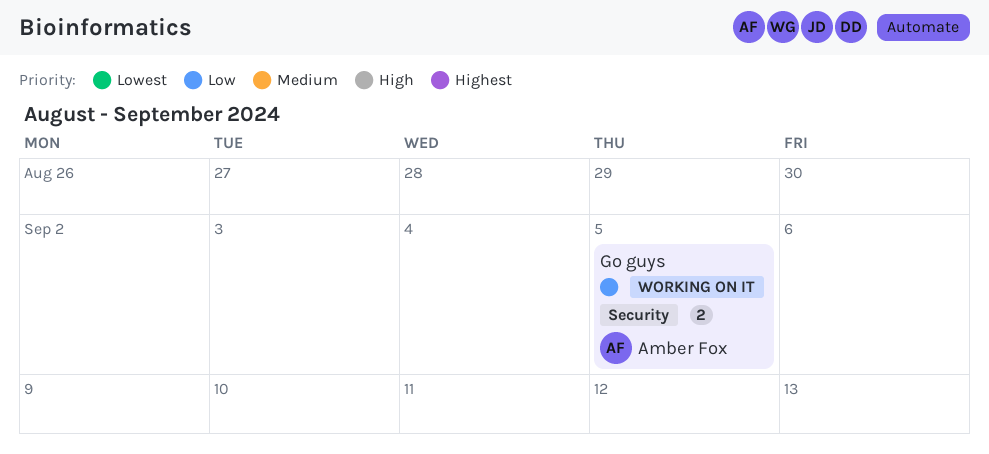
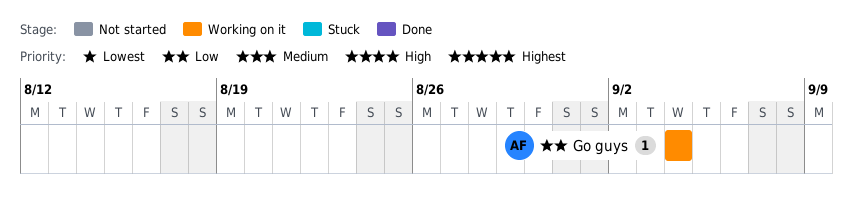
Go guys, estimate: 2 -> 1
Go guys, due: Sep 5 -> Sep 4

